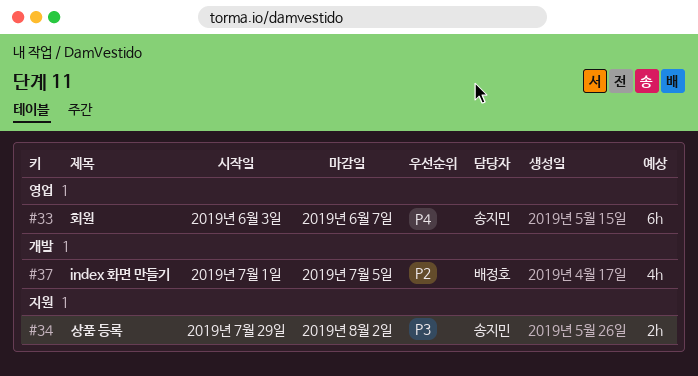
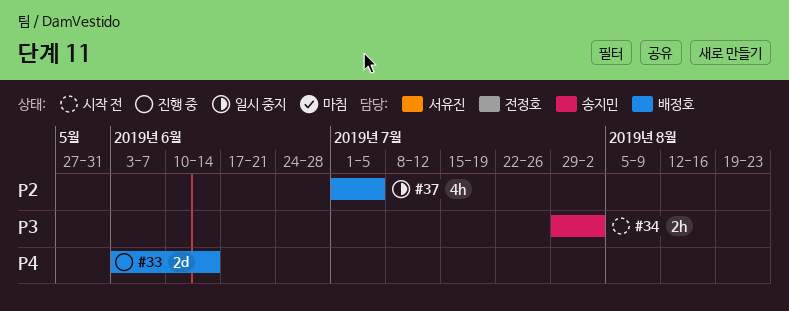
#33, owner: 송지민 -> 배정호
#33, estimate: 6h -> 2d
#33, due: Jun 7 -> Jun 14

